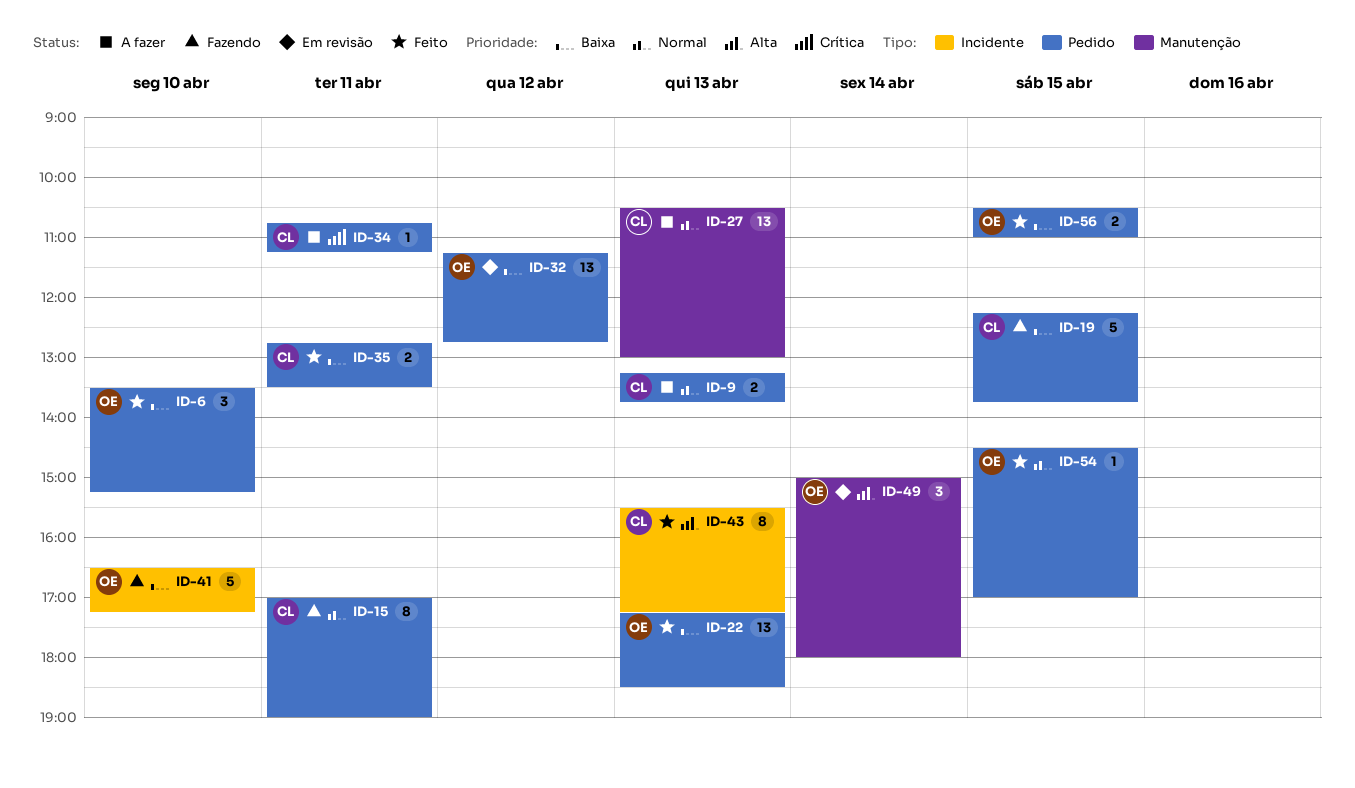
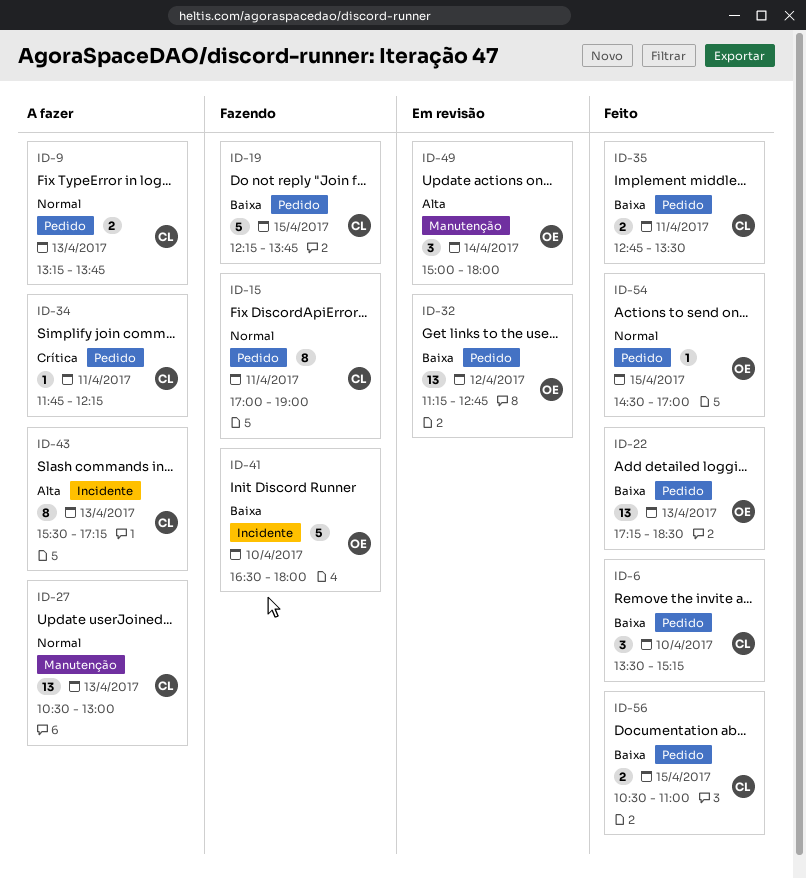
ID-6, owner: OE -> CL
ID-34, begins: 10:45 -> 11:45
ID-34, ends: 11:15 -> 12:15
ID-41, ends: 17:15 -> 18:00
ID-43, status: Feito -> A fazer
ID-56, owner: OE -> CL

